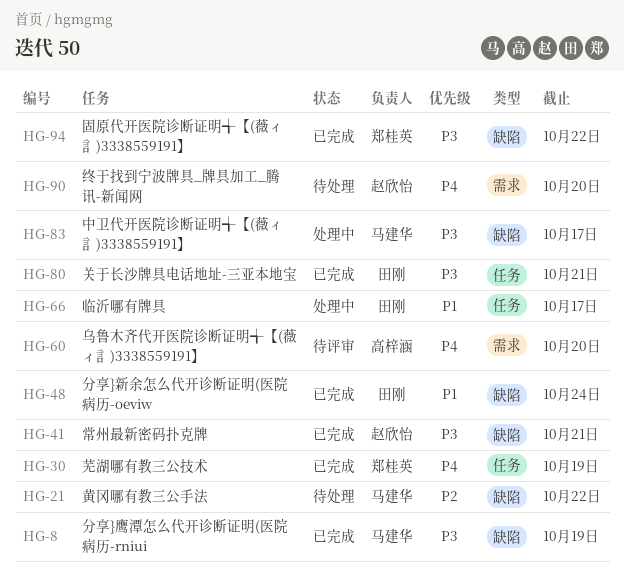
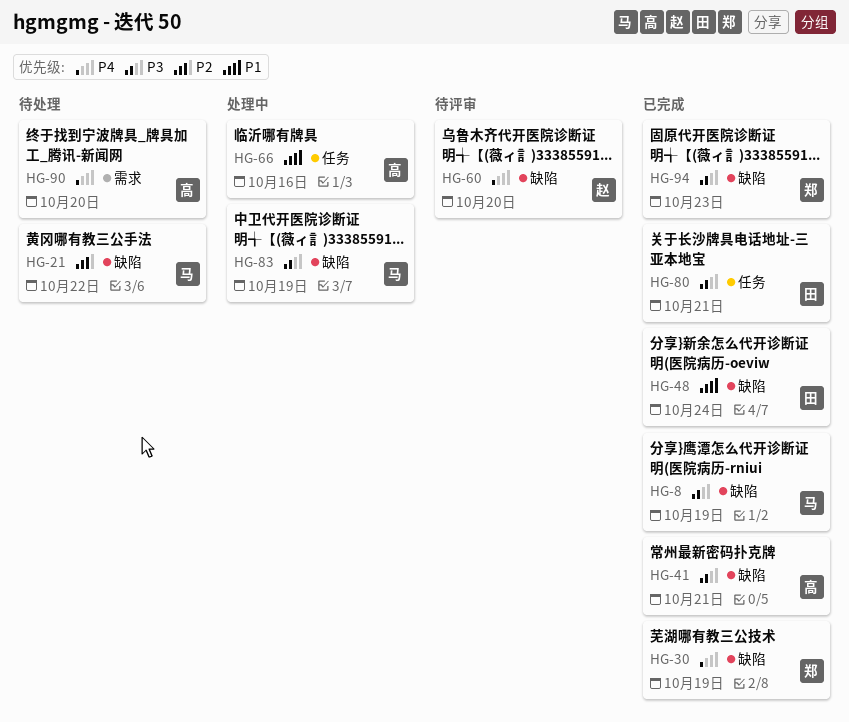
HG-30, label: 任务 -> 缺陷
HG-41, owner: 赵欣怡 -> 高梓涵
HG-60, owner: 高梓涵 -> 赵欣怡
HG-60, label: 需求 -> 缺陷
HG-66, owner: 田刚 -> 高梓涵
HG-66, due: Oct 17 -> Oct 16
HG-83, due: Oct 17 -> Oct 19
HG-90, owner: 赵欣怡 -> 高梓涵
HG-94, due: Oct 22 -> Oct 23

